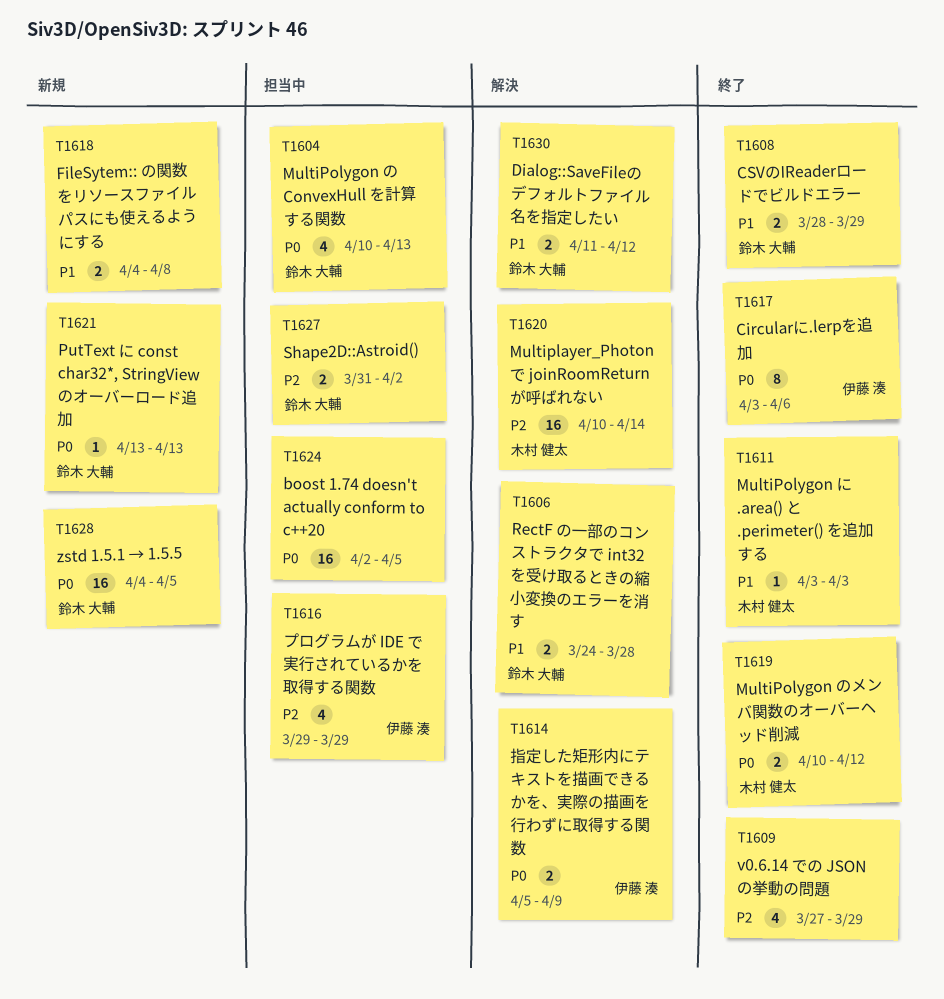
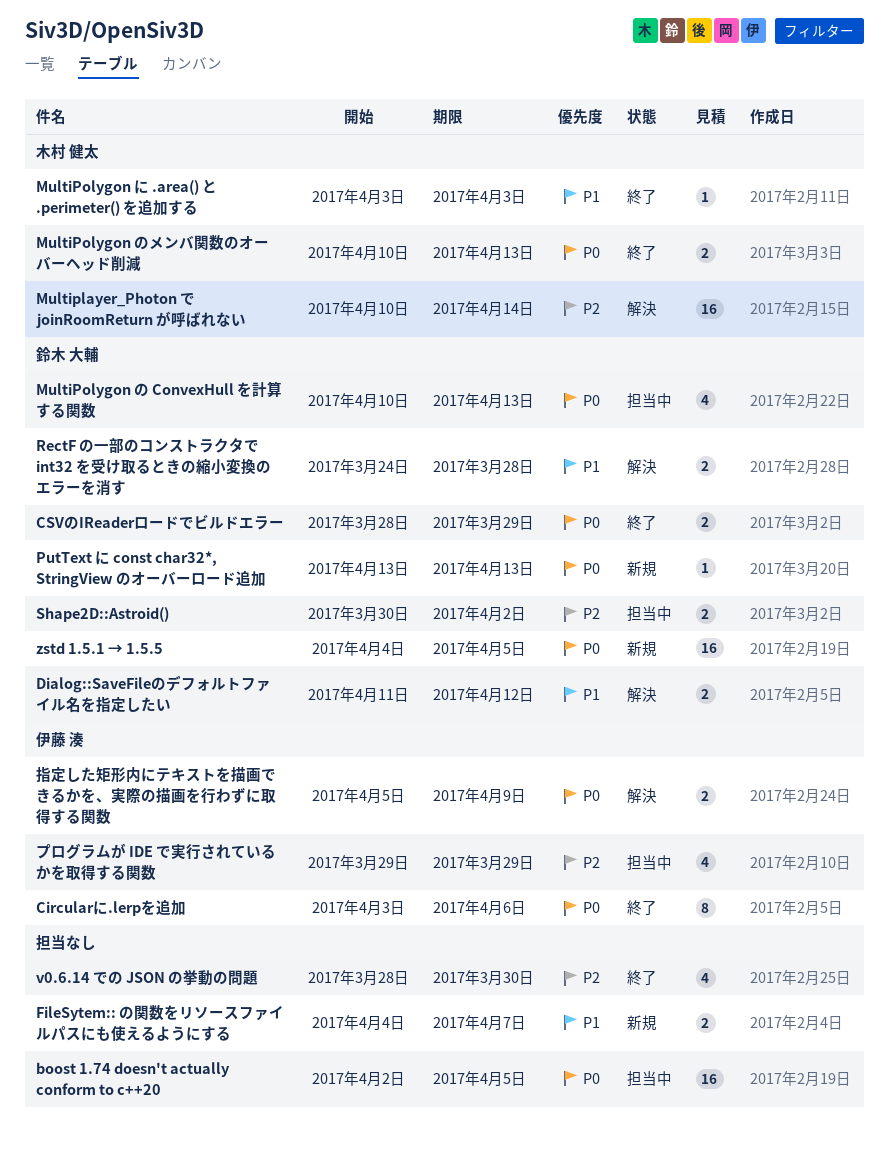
CSVのIReaderロードでビルドエラー, priority: P1 -> P0
FileSytem:: の関数をリソースファイルパスにも使えるようにする, due: Apr 8 -> Apr 7
MultiPolygon のメンバ関数のオーバーヘッド削減, due: Apr 12 -> Apr 13
Shape2D::Astroid(), start: Mar 31 -> Mar 30
v0.6.14 での JSON の挙動の問題, start: Mar 27 -> Mar 28
v0.6.14 での JSON の挙動の問題, due: Mar 29 -> Mar 30

